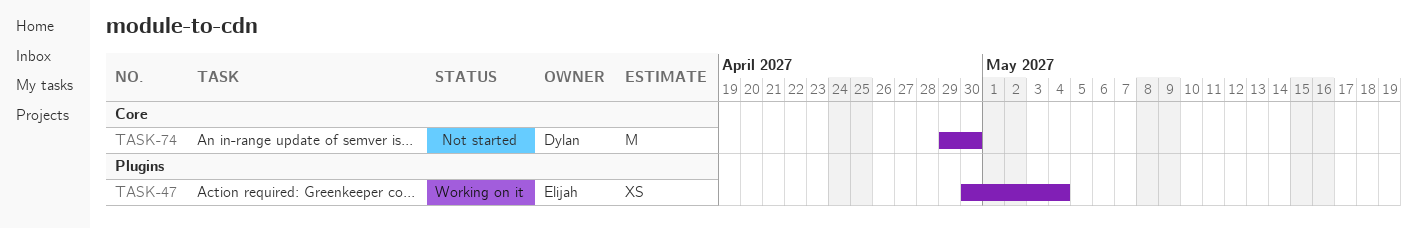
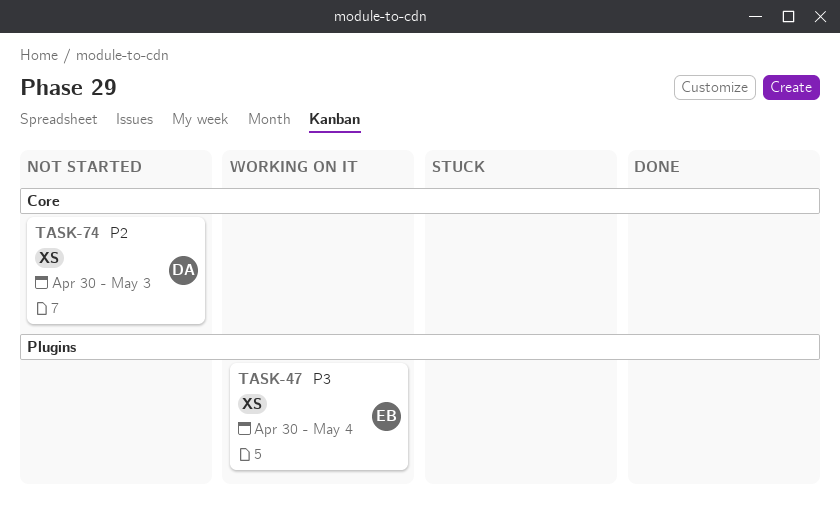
TASK-74, estimate: M -> XS
TASK-74, start: Apr 29 -> Apr 30
TASK-74, due: Apr 30 -> May 3

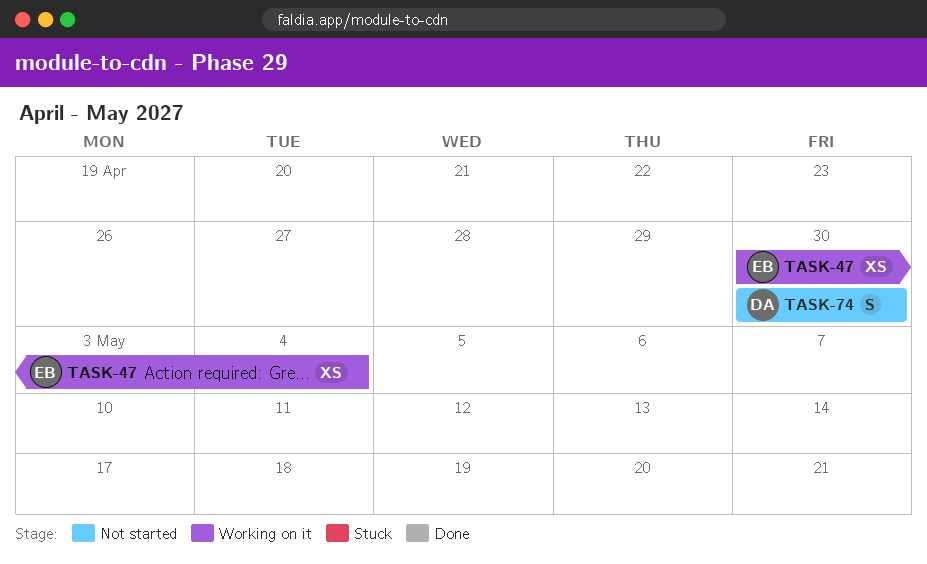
TASK-74, estimate: XS -> S
TASK-74, due: May 3 -> Apr 30

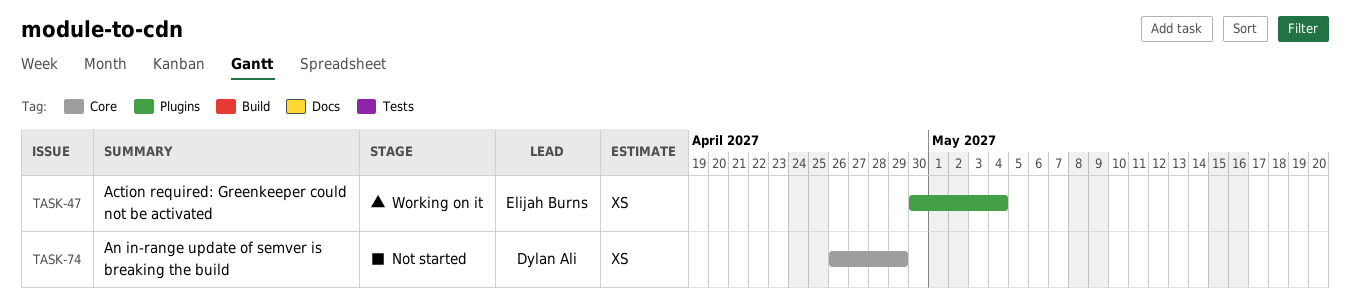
TASK-74, estimate: S -> XS
TASK-74, start: Apr 30 -> Apr 26
TASK-74, due: Apr 30 -> Apr 29

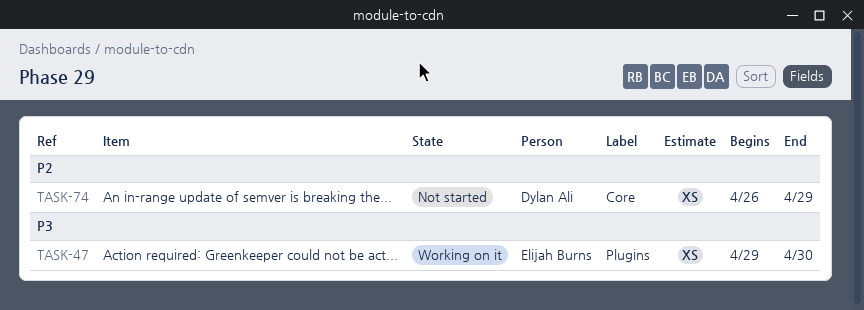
TASK-47, start: Apr 30 -> Apr 29
TASK-47, due: May 4 -> Apr 30

